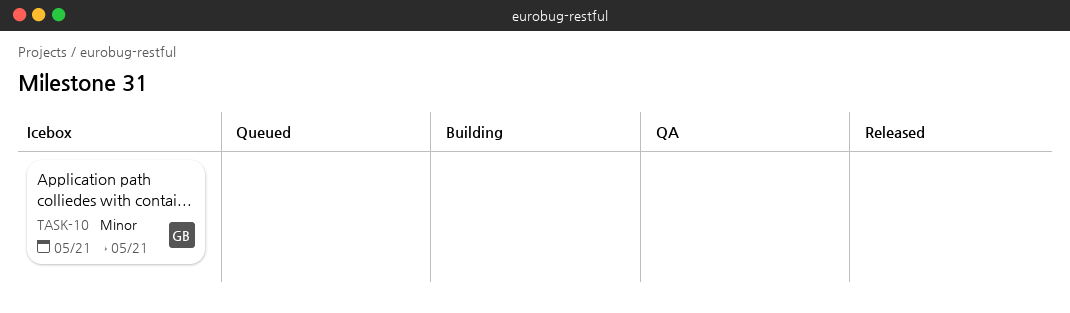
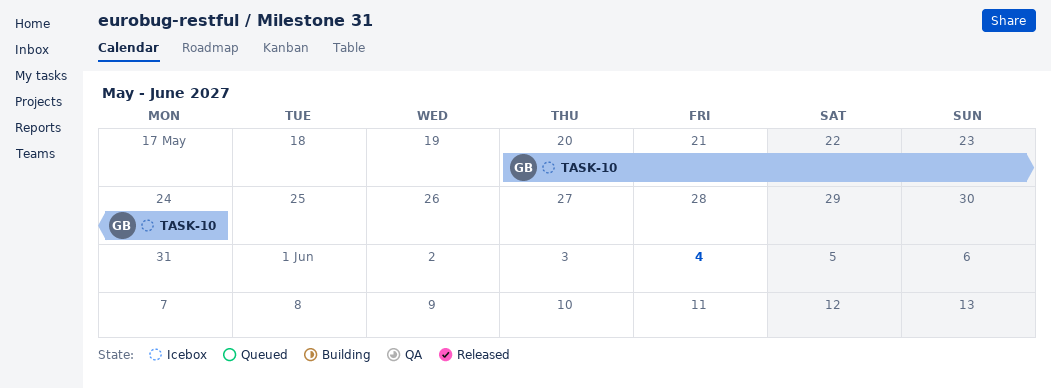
TASK-10, start: May 21 -> May 20
TASK-10, due: May 21 -> May 24

